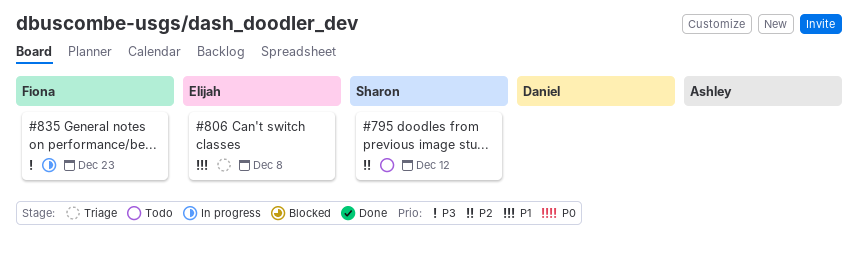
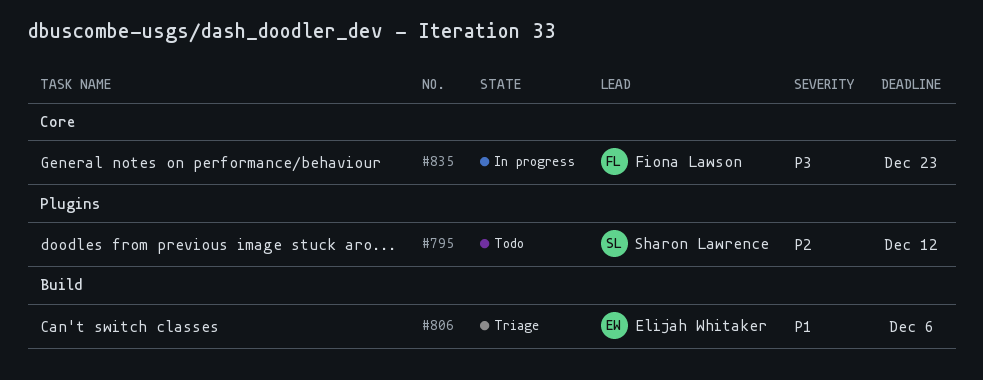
#806, due: Dec 8 -> Dec 6

